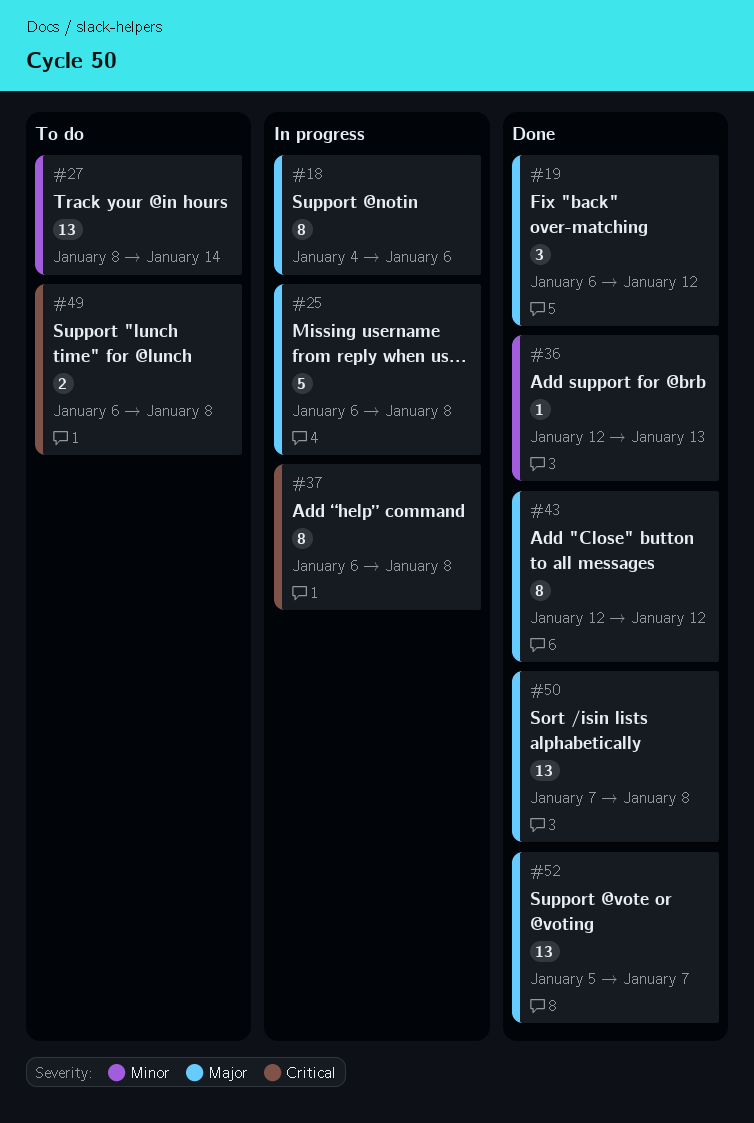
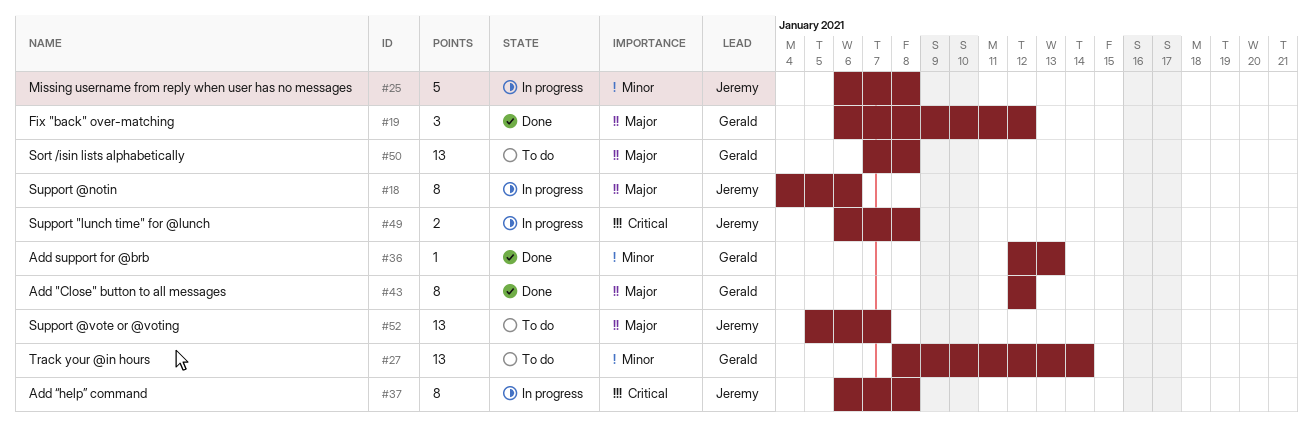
#25, priority: Major -> Minor
#49, status: To do -> In progress
#50, status: Done -> To do
#52, status: Done -> To do

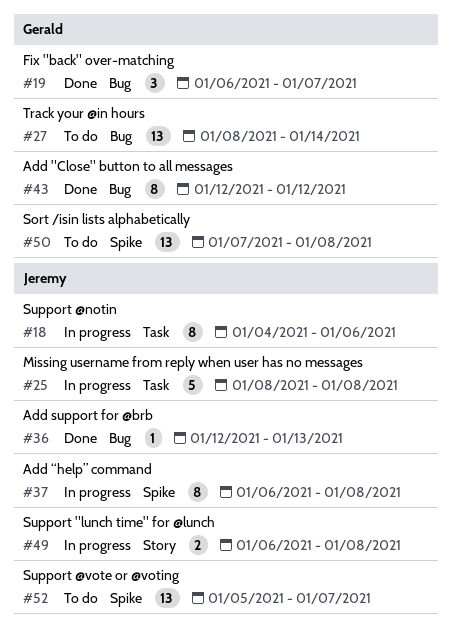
#19, due: Jan 12 -> Jan 7
#25, start: Jan 6 -> Jan 8
#36, owner: Gerald -> Jeremy

